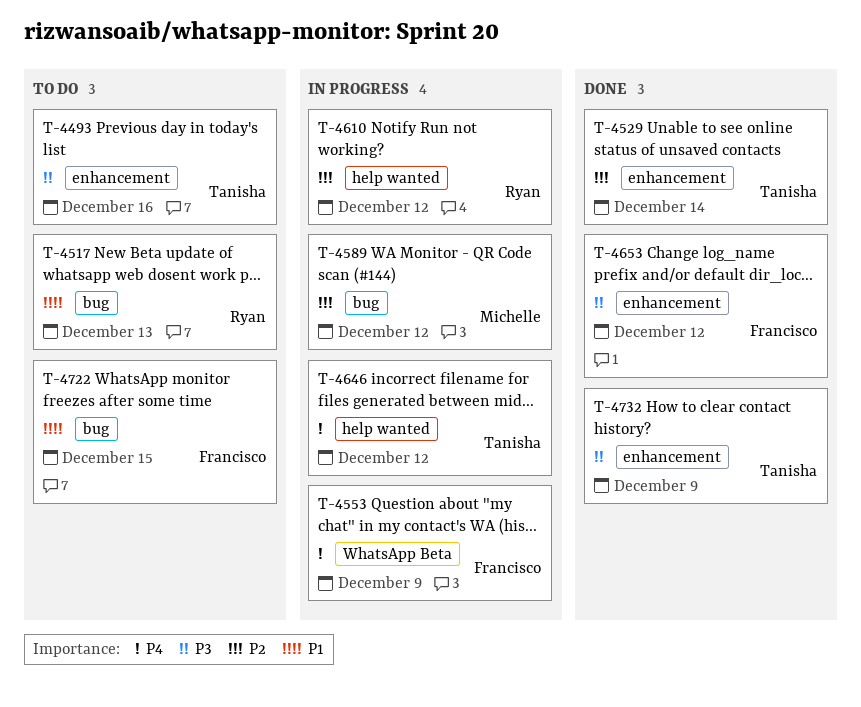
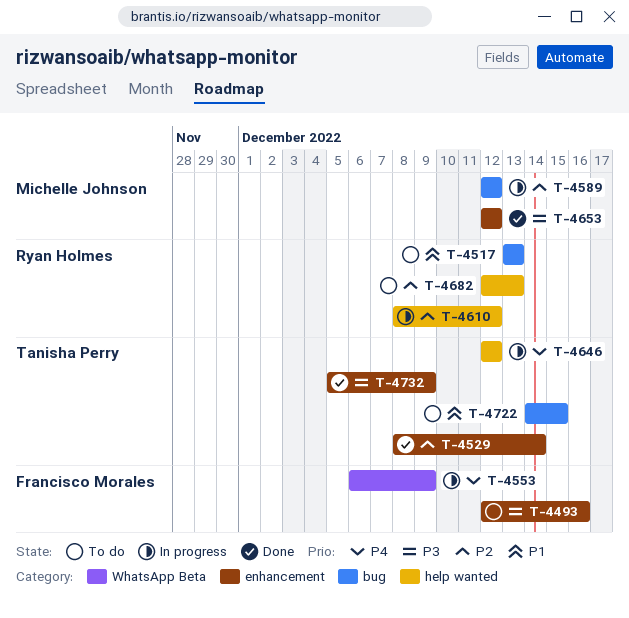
T-4493, owner: Tanisha Perry -> Francisco Morales
T-4653, owner: Francisco Morales -> Michelle Johnson
T-4682: none -> present
T-4722, owner: Francisco Morales -> Tanisha Perry

